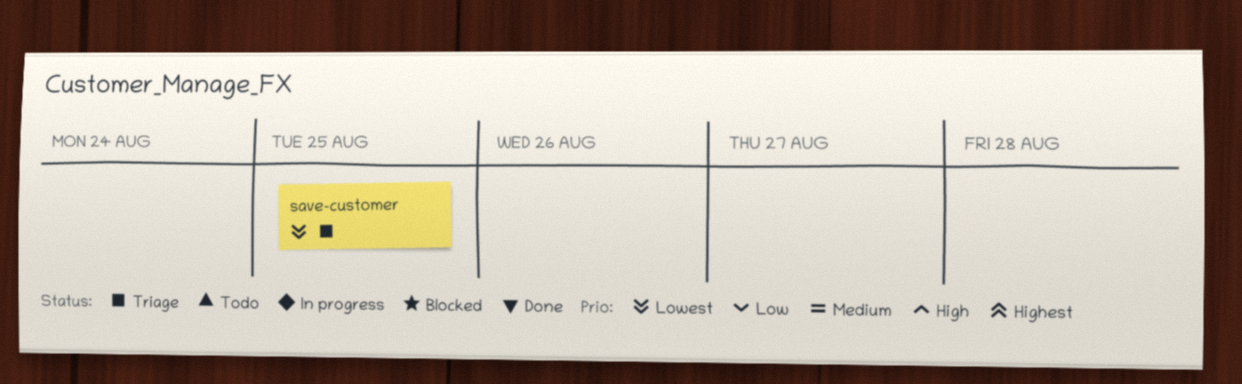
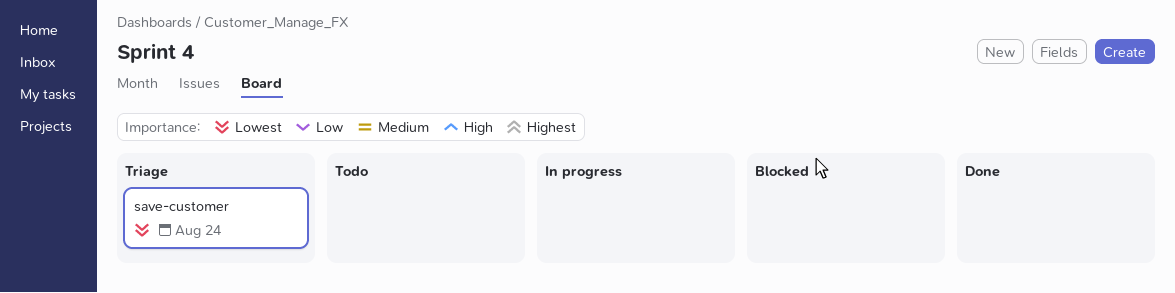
save-customer, due: Aug 25 -> Aug 24

